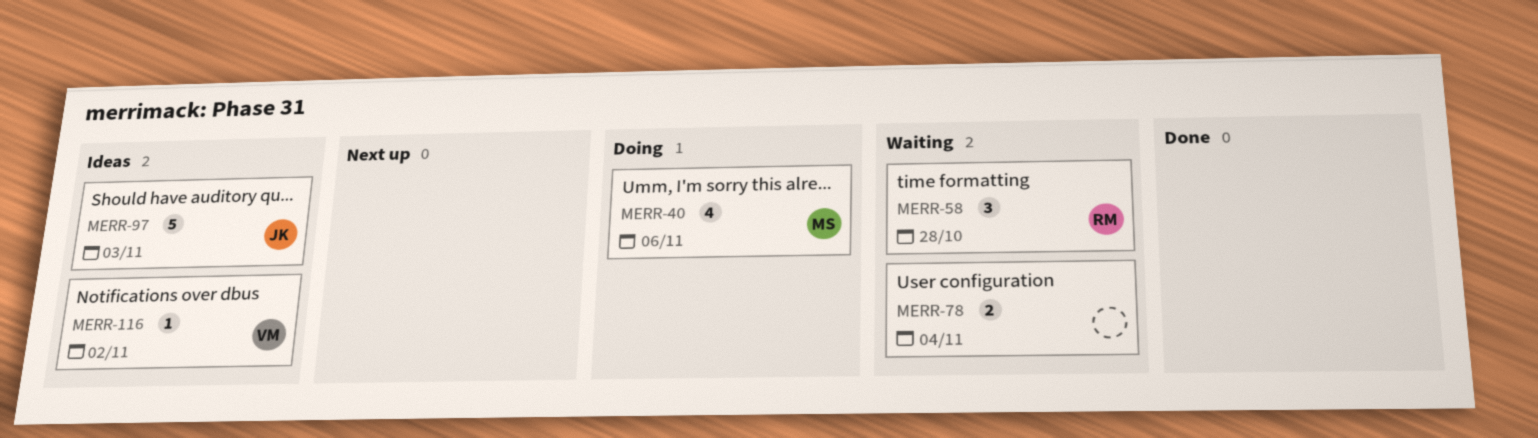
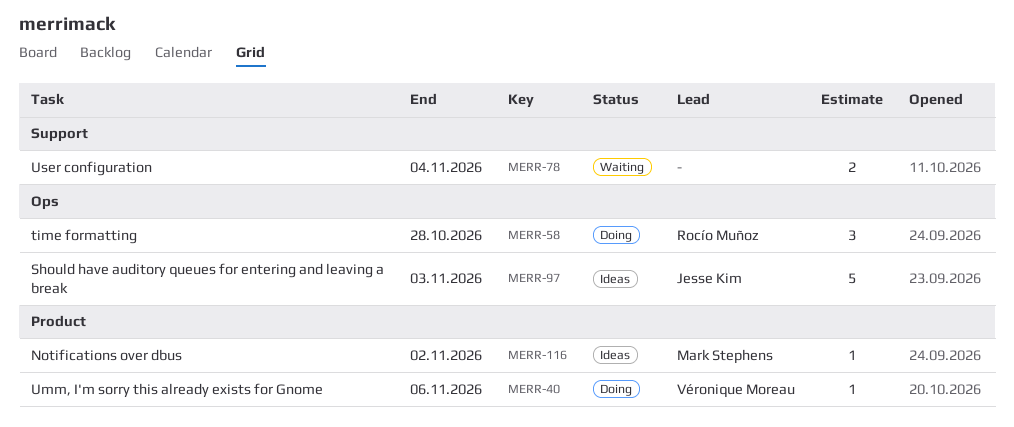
MERR-40, owner: Mark Stephens -> Véronique Moreau
MERR-40, estimate: 4 -> 1
MERR-58, status: Waiting -> Doing
MERR-116, owner: Véronique Moreau -> Mark Stephens

